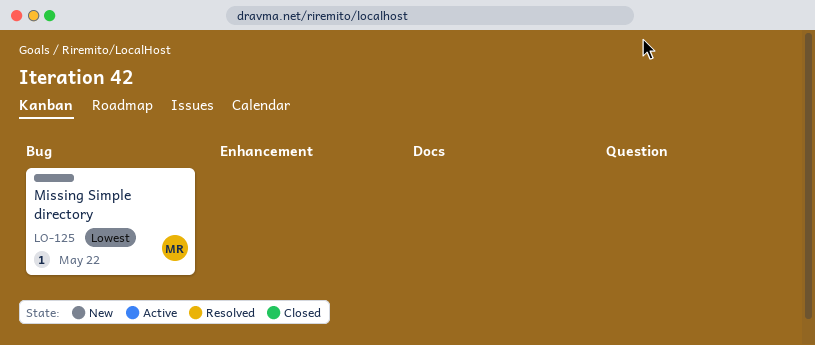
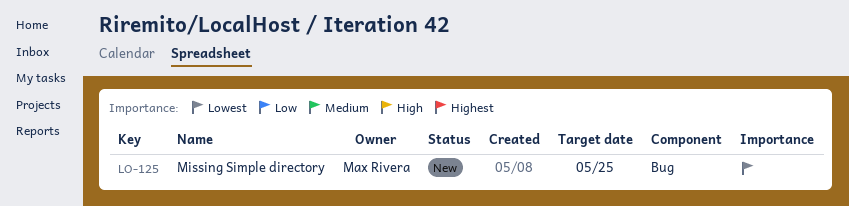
LO-125, due: May 22 -> May 25

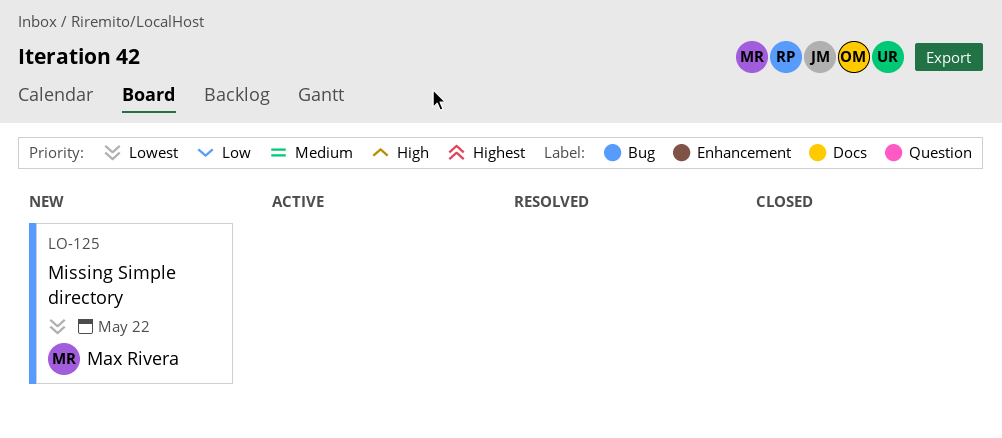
LO-125, due: May 25 -> May 22

